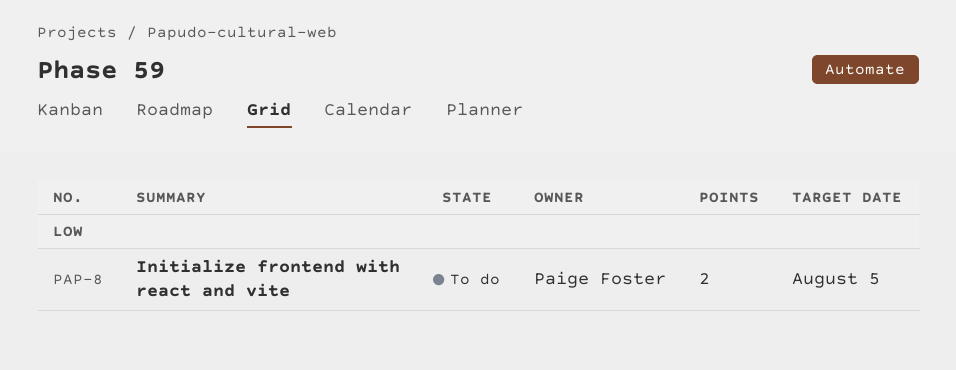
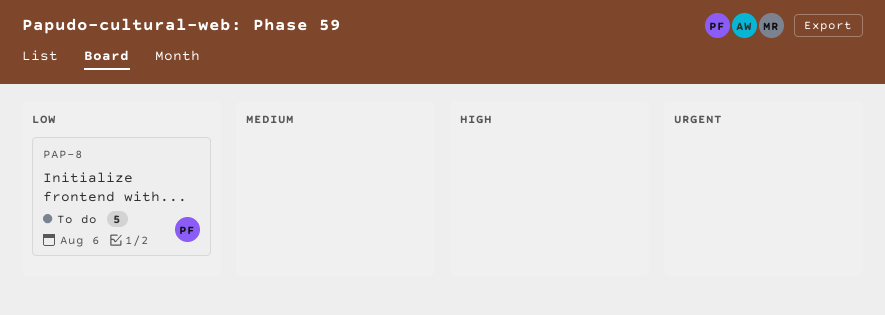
PAP-8, estimate: 2 -> 5
PAP-8, due: Aug 5 -> Aug 6

